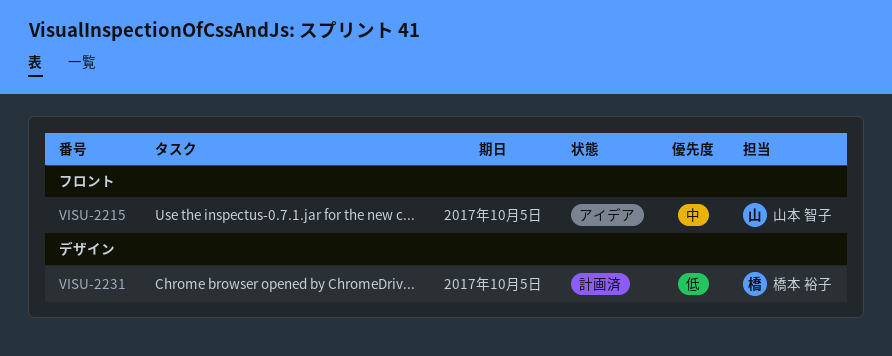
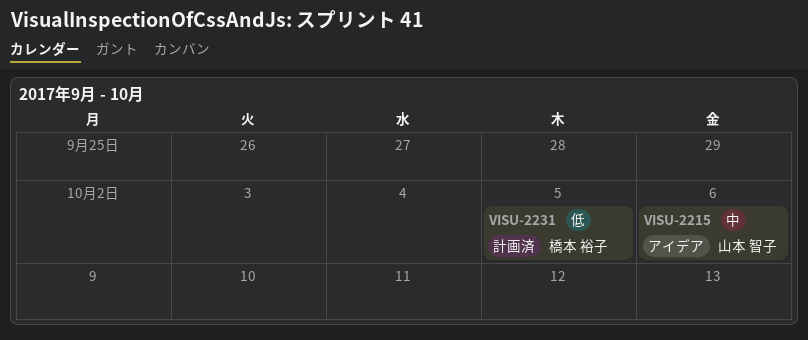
VISU-2215, due: Oct 5 -> Oct 6

